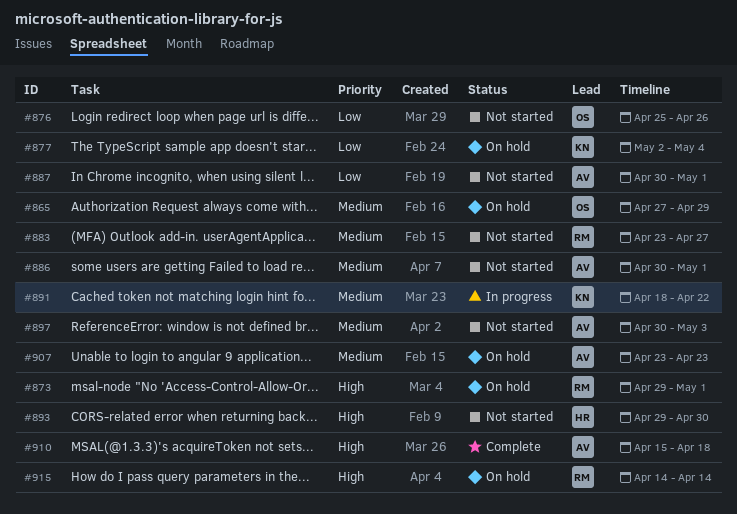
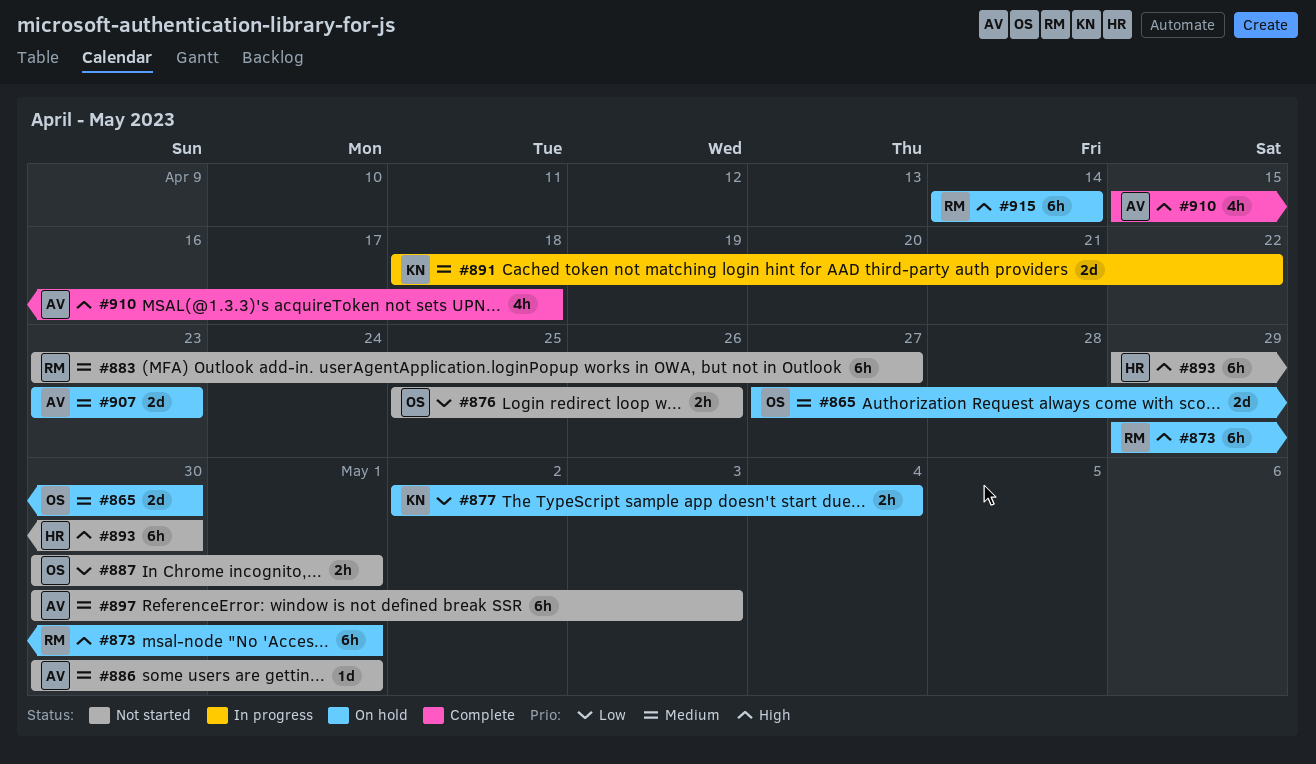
#865, due: Apr 29 -> Apr 30
#887, owner: AV -> OS

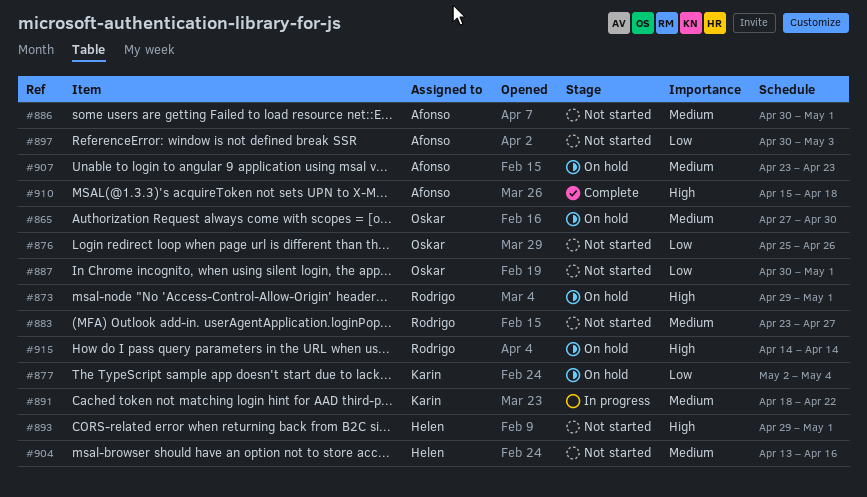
#893, due: Apr 30 -> May 1
#897, priority: Medium -> Low
#904: none -> present

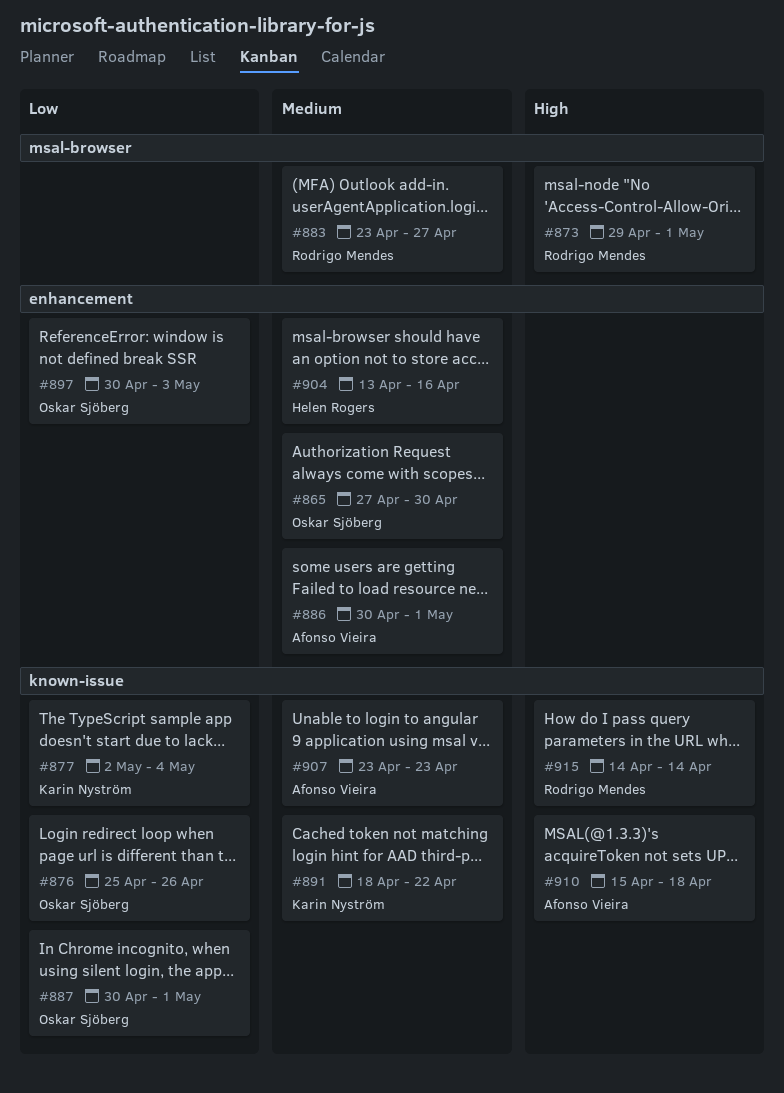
#893: present -> none
#897, owner: Afonso Vieira -> Oskar Sjöberg

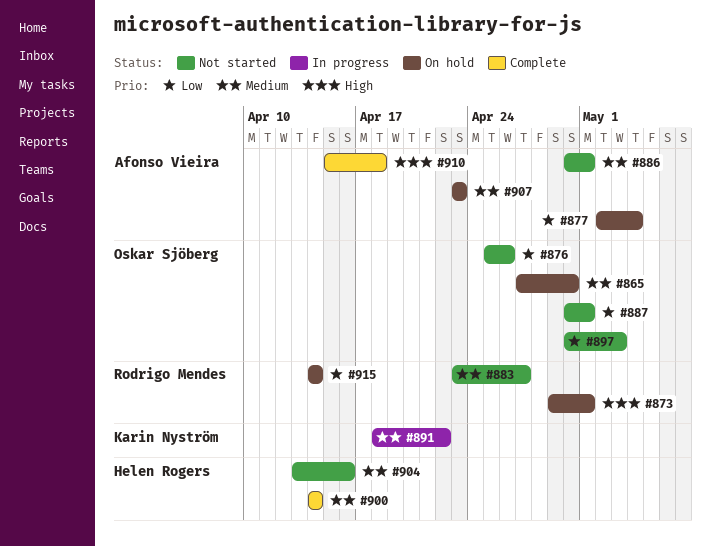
#877, owner: Karin Nyström -> Afonso Vieira
#900: none -> present
#915, priority: High -> Low

